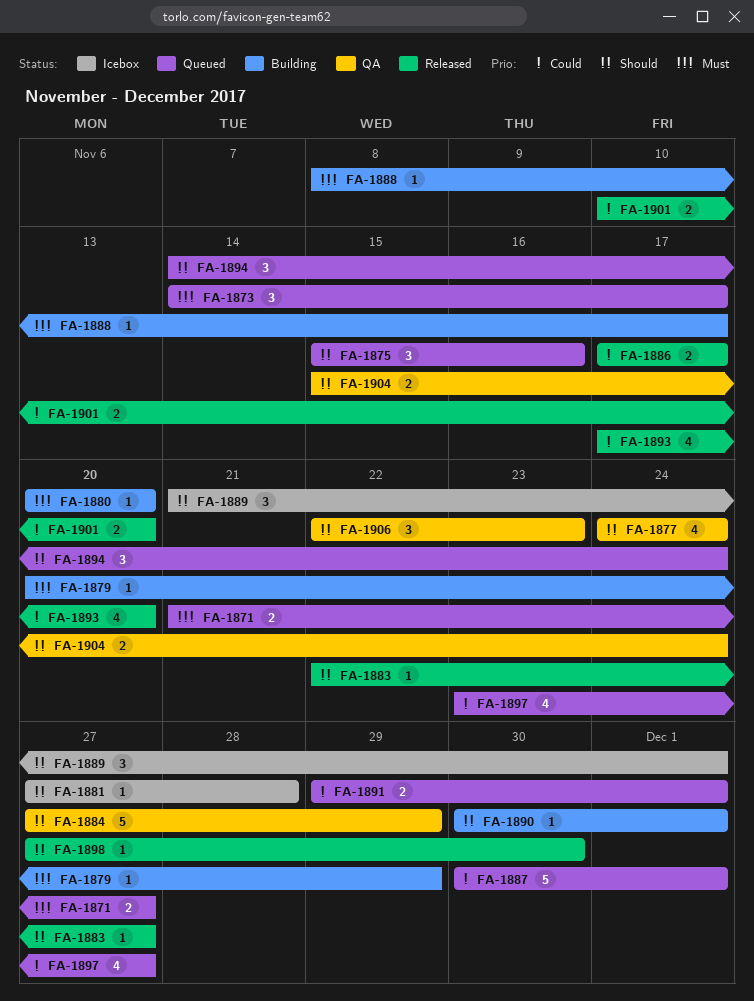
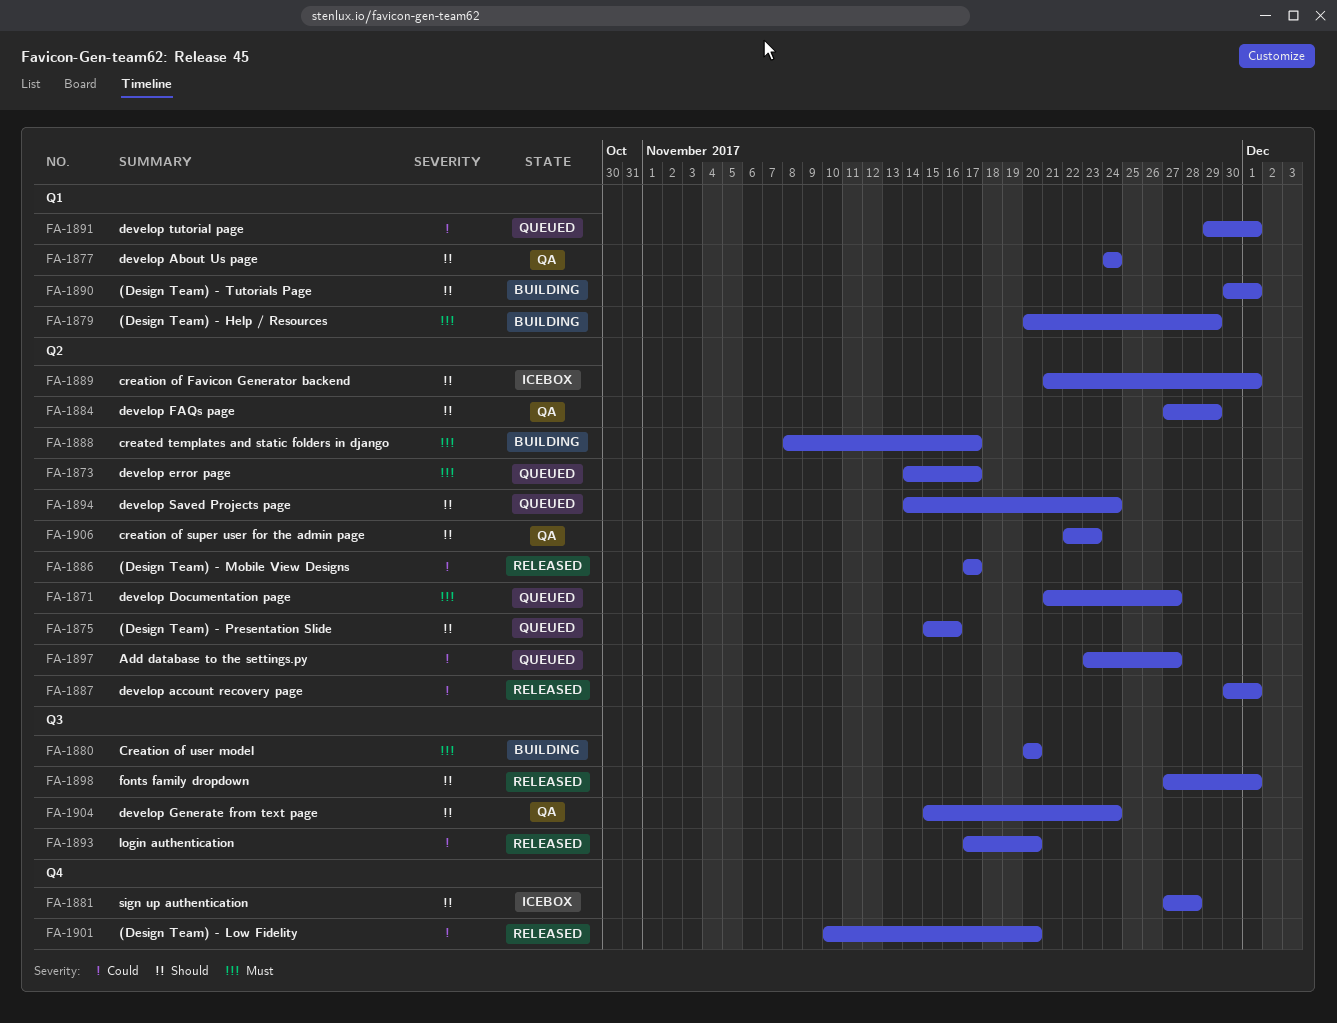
FA-1883: present -> none
FA-1887, status: Queued -> Released
FA-1898, due: Nov 30 -> Dec 1

